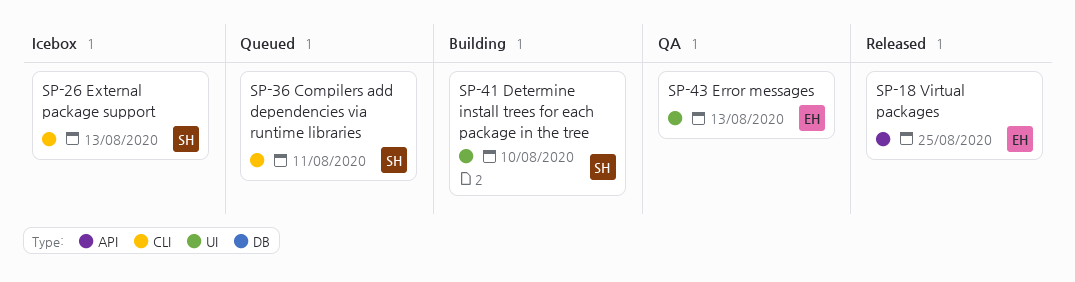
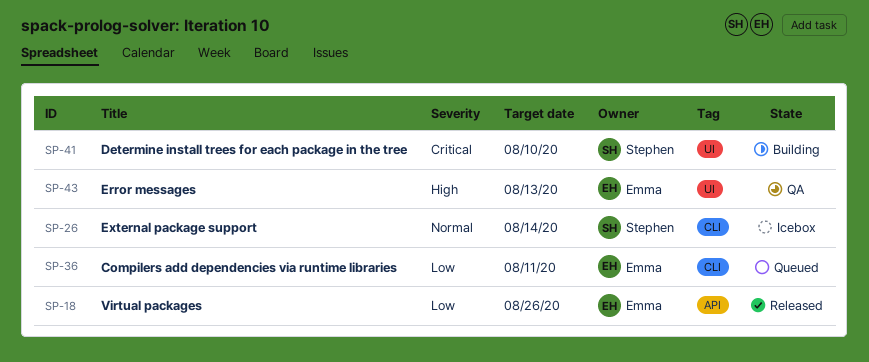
SP-18, due: Aug 25 -> Aug 26
SP-26, due: Aug 13 -> Aug 14
SP-36, owner: Stephen -> Emma

